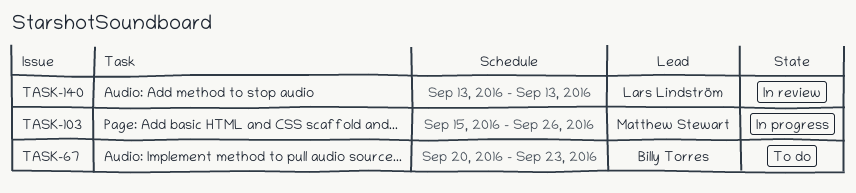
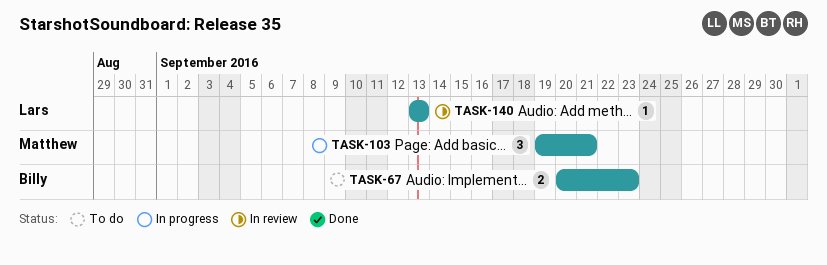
TASK-103, start: Sep 15 -> Sep 19
TASK-103, due: Sep 26 -> Sep 21

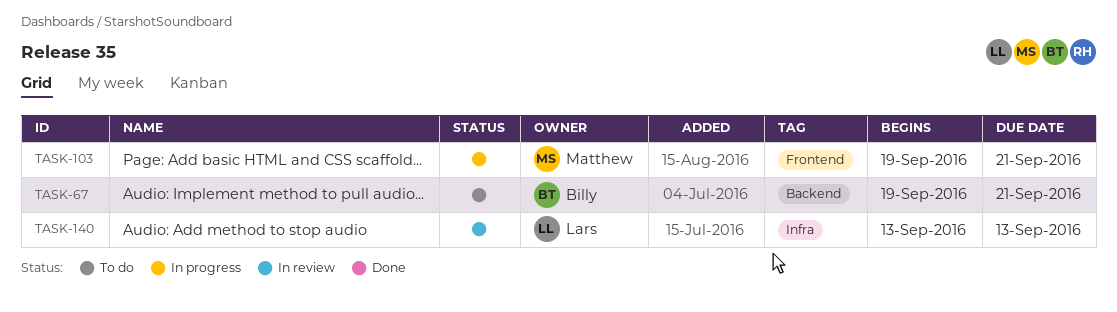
TASK-67, start: Sep 20 -> Sep 19
TASK-67, due: Sep 23 -> Sep 21

